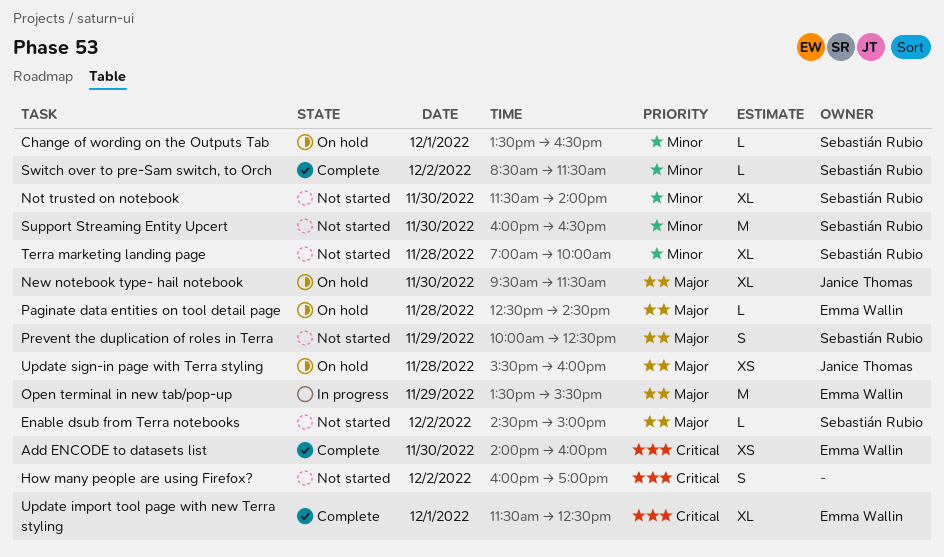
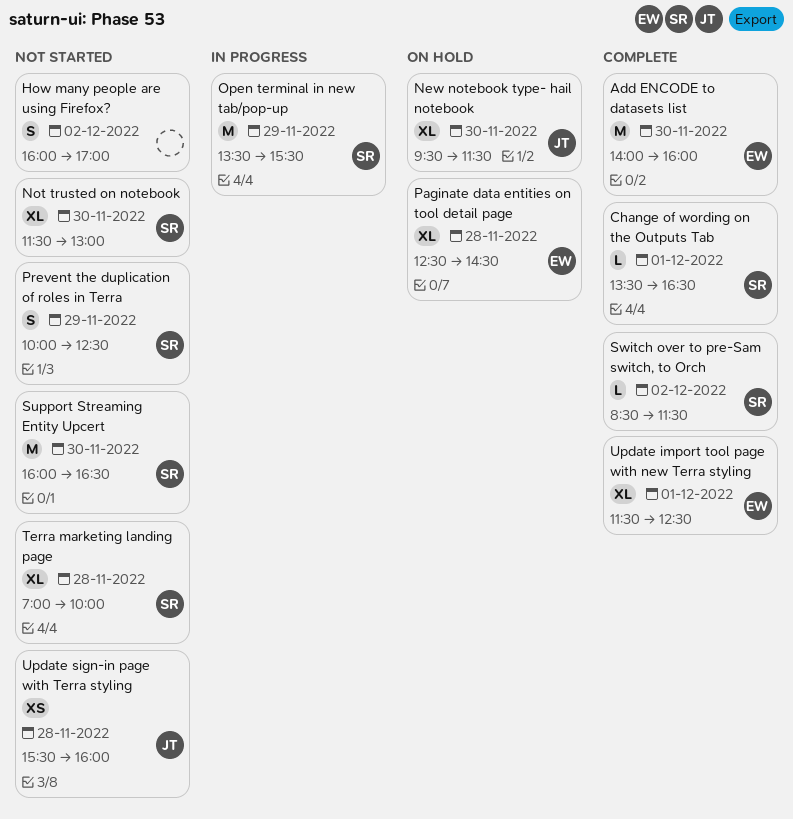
Add ENCODE to datasets list, estimate: XS -> M
Change of wording on the Outputs Tab, status: On hold -> Complete
Enable dsub from Terra notebooks: present -> none
Not trusted on notebook, ends: 14:00 -> 13:00
Open terminal in new tab/pop-up, owner: Emma Wallin -> Sebastián Rubio
Paginate data entities on tool detail page, estimate: L -> XL
Update sign-in page with Terra styling, status: On hold -> Not started

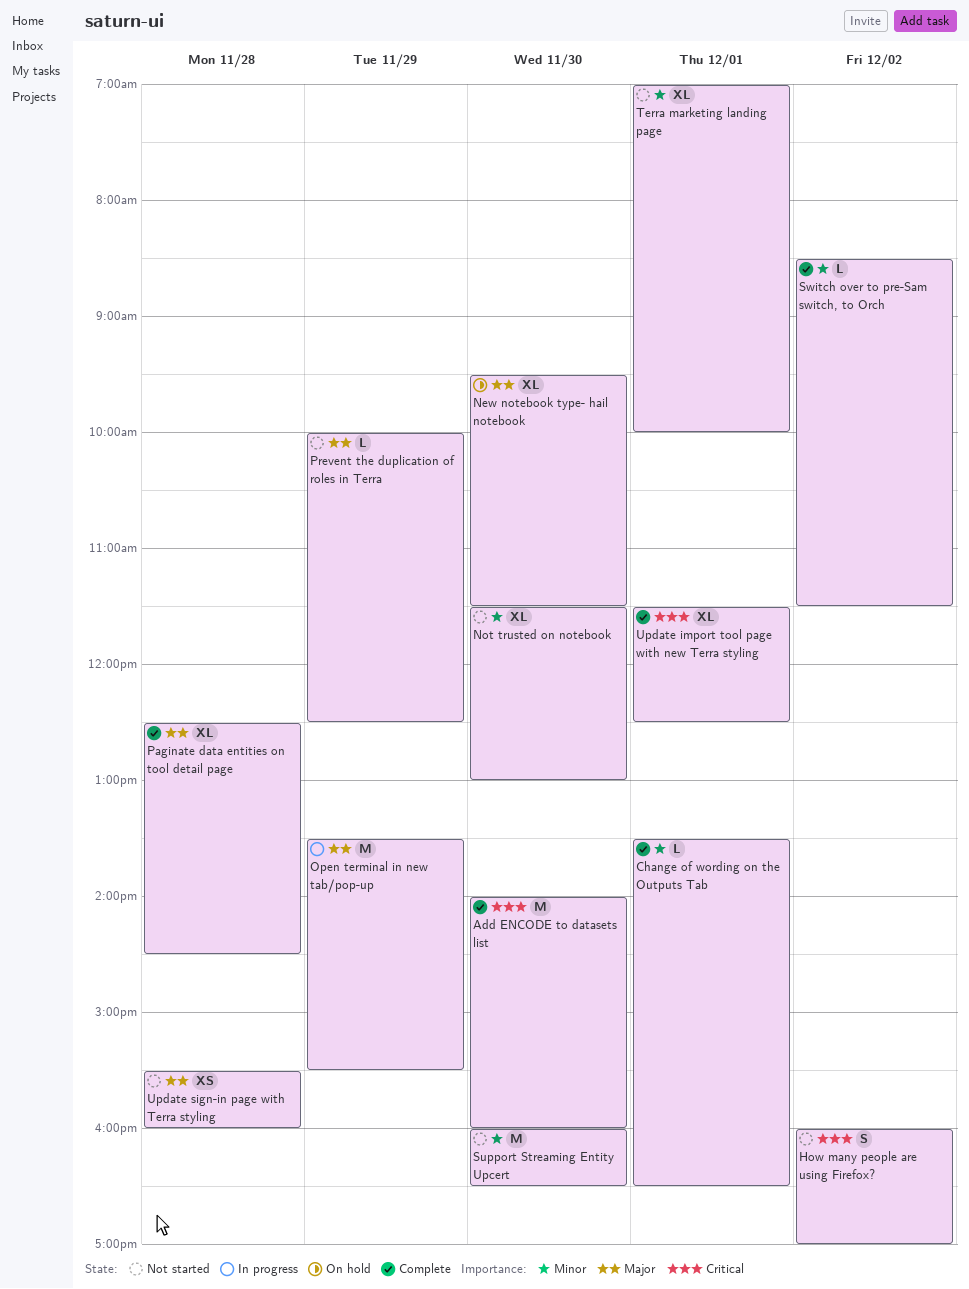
Paginate data entities on tool detail page, status: On hold -> Complete
Prevent the duplication of roles in Terra, estimate: S -> L
Terra marketing landing page, day: Nov 28 -> Dec 1

